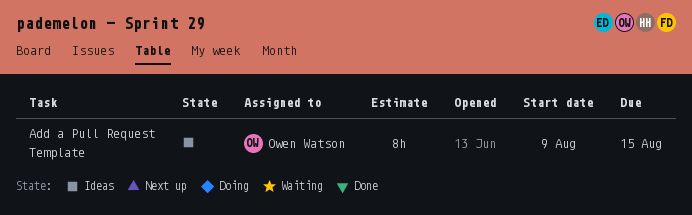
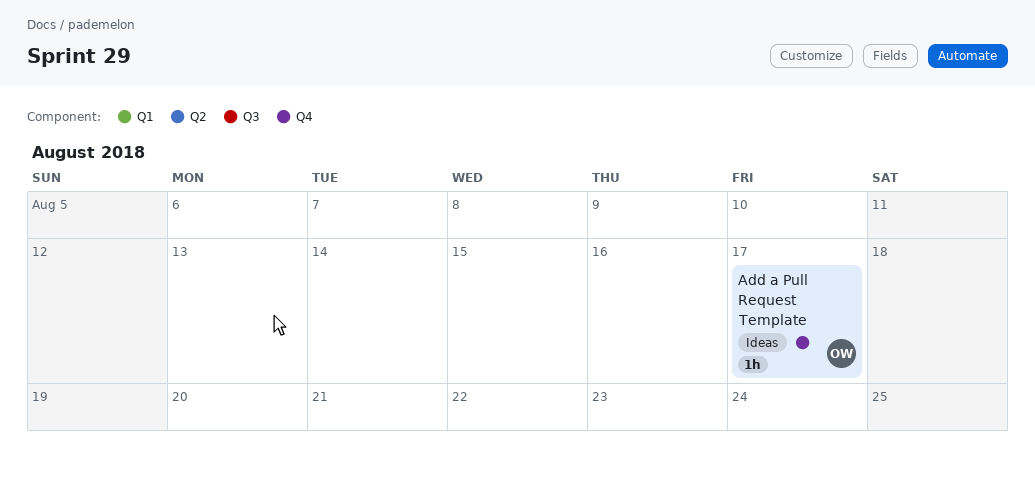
Add a Pull Request Template, estimate: 8h -> 1h
Add a Pull Request Template, due: Aug 15 -> Aug 17

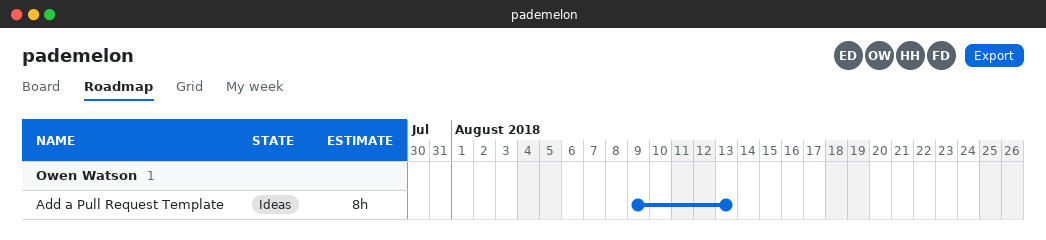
Add a Pull Request Template, estimate: 1h -> 8h
Add a Pull Request Template, due: Aug 17 -> Aug 13

